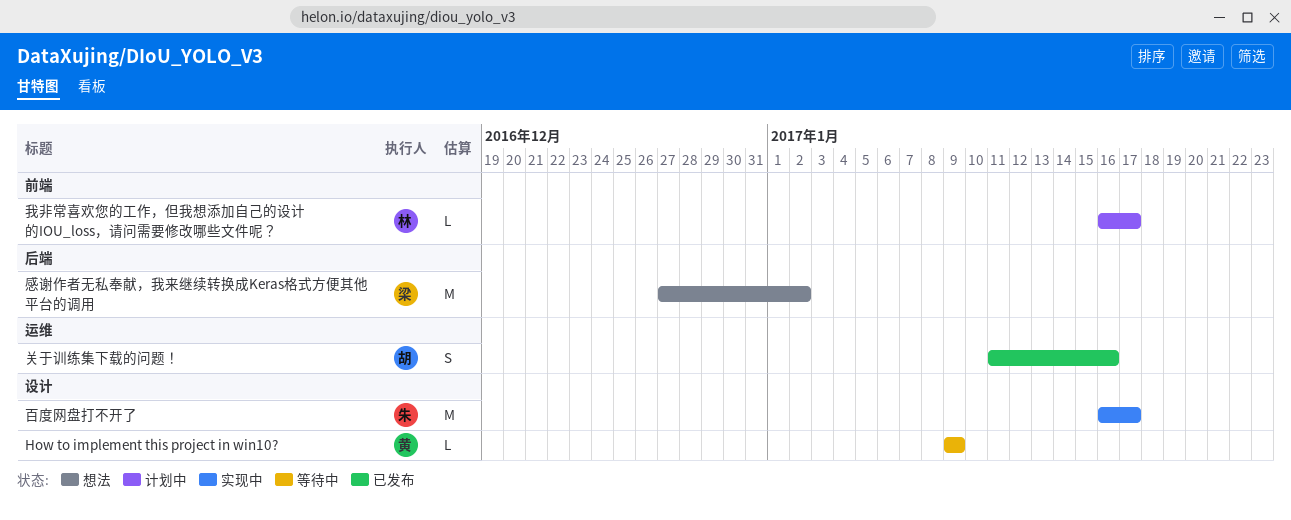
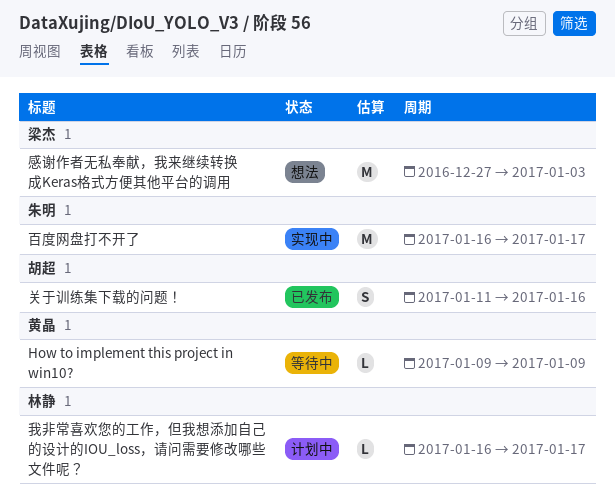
感谢作者无私奉献，我来继续转换成Keras格式方便其他平台的调用, due: Jan 2 -> Jan 3

